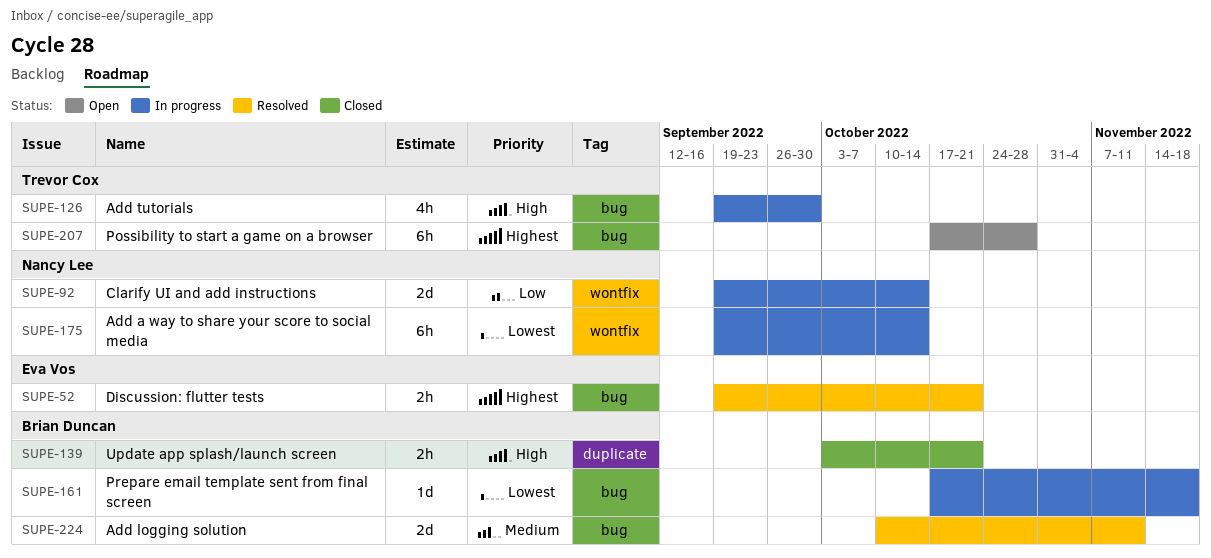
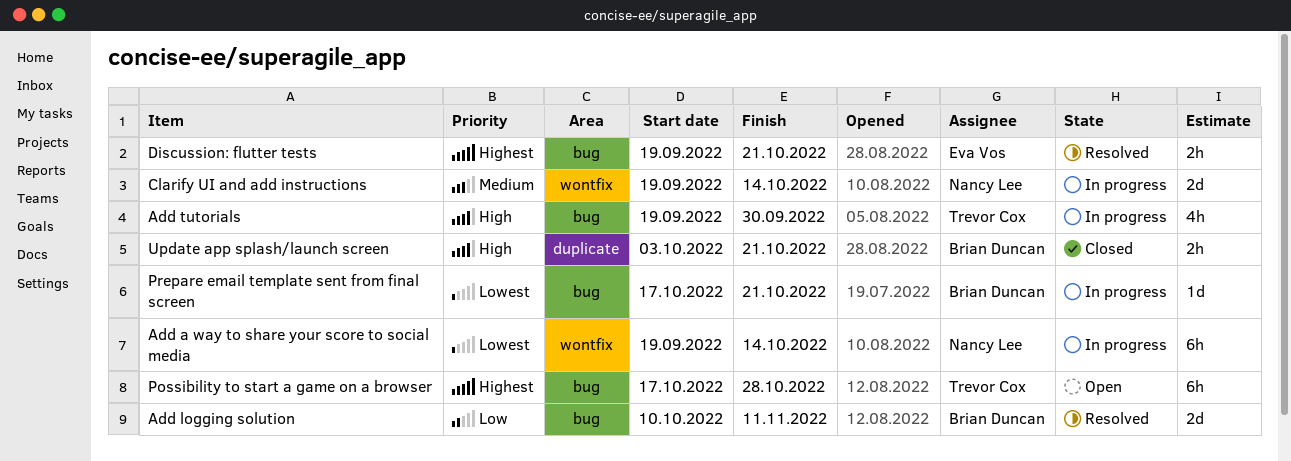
Add logging solution, priority: Medium -> Low
Clarify UI and add instructions, priority: Low -> Medium
Prepare email template sent from final screen, due: Nov 18 -> Oct 21

